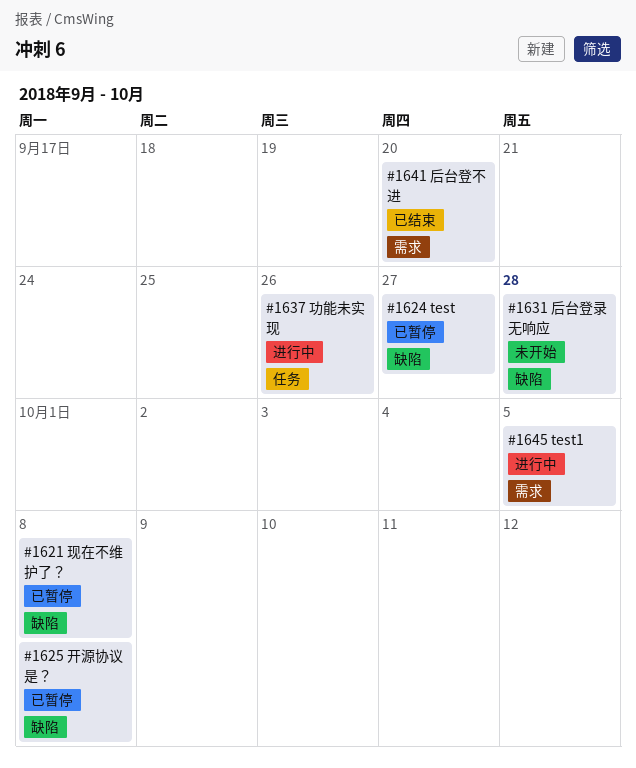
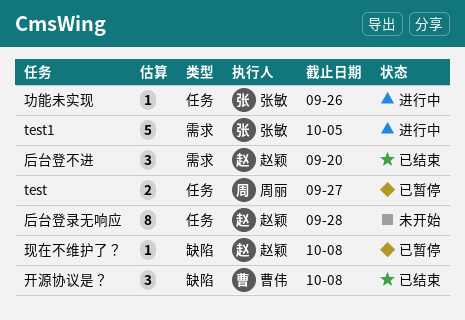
test, label: 缺陷 -> 任务
后台登录无响应, label: 缺陷 -> 任务
开源协议是？, status: 已暂停 -> 已结束

